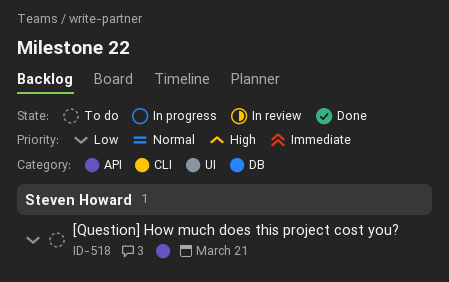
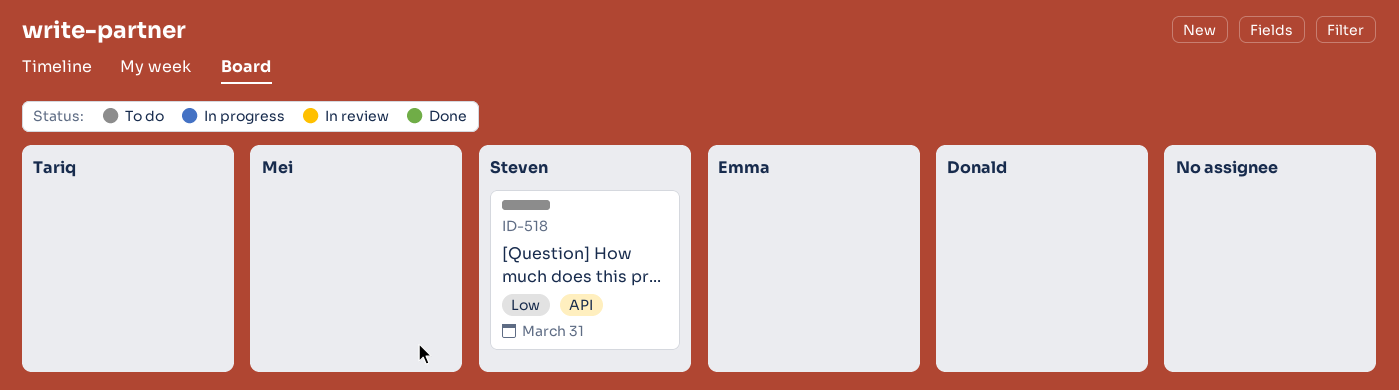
ID-518, due: Mar 21 -> Mar 31

